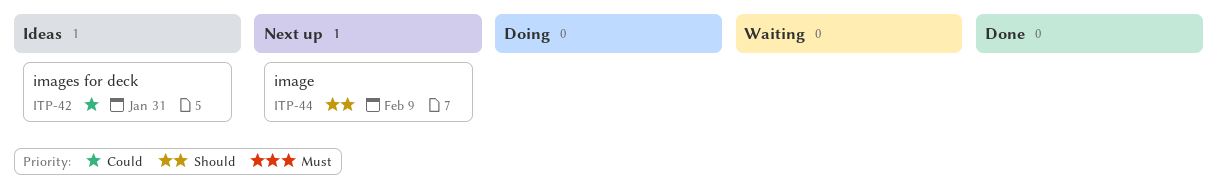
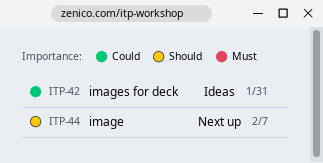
ITP-44, due: Feb 9 -> Feb 7

